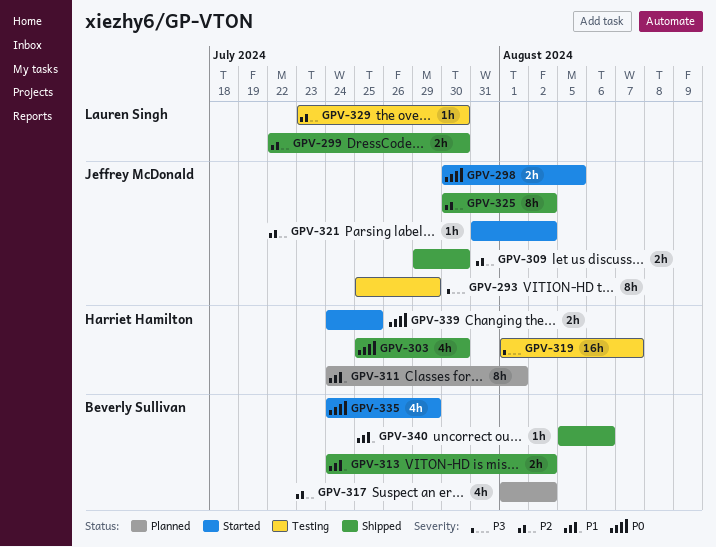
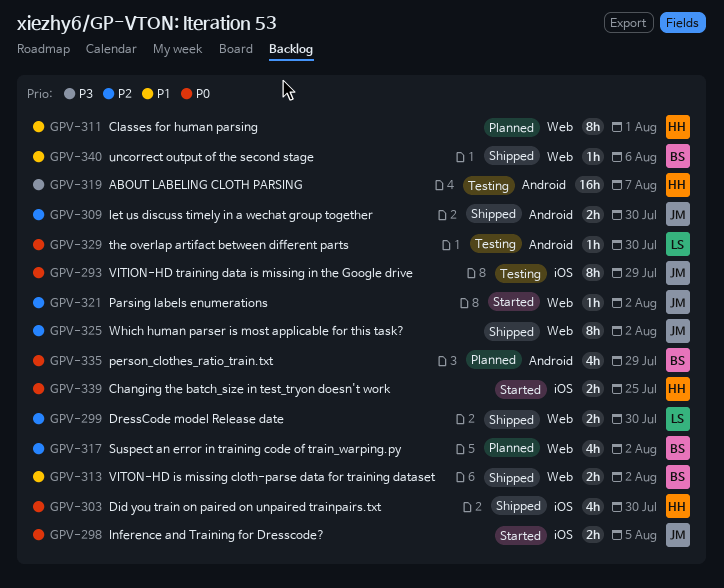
GPV-293, priority: P3 -> P0
GPV-329, priority: P2 -> P0
GPV-335, status: Started -> Planned

